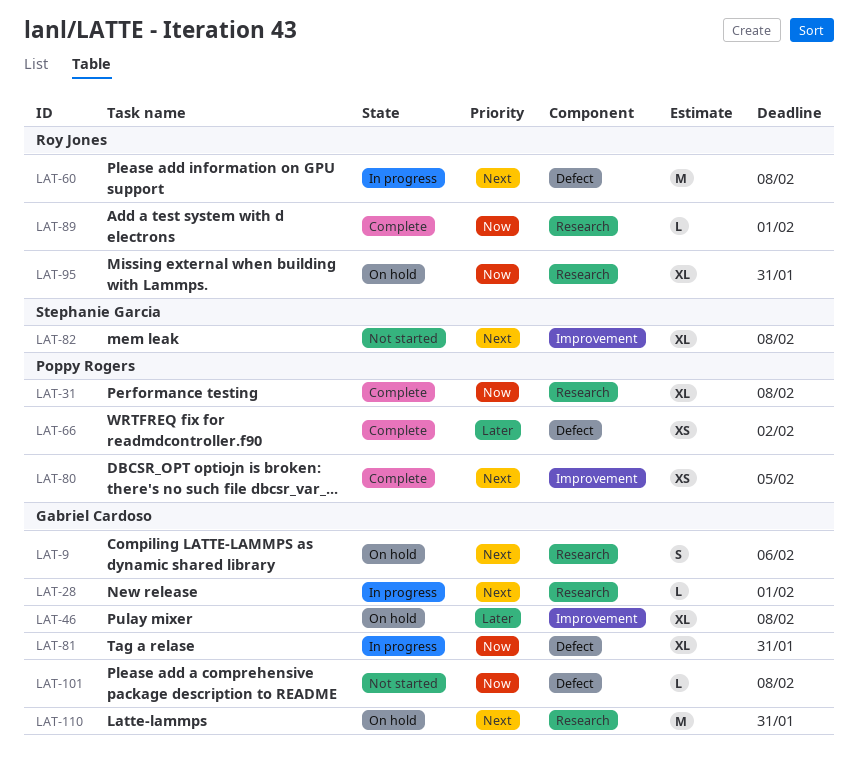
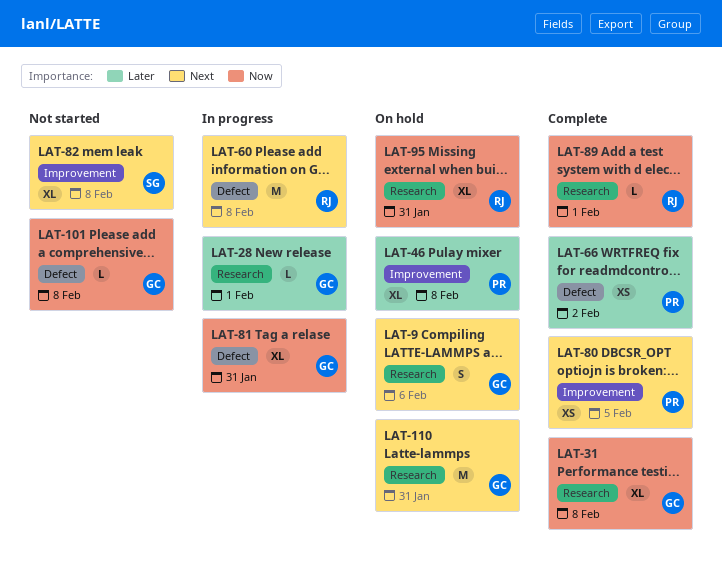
LAT-28, priority: Next -> Later
LAT-31, owner: Poppy Rogers -> Gabriel Cardoso
LAT-46, owner: Gabriel Cardoso -> Poppy Rogers

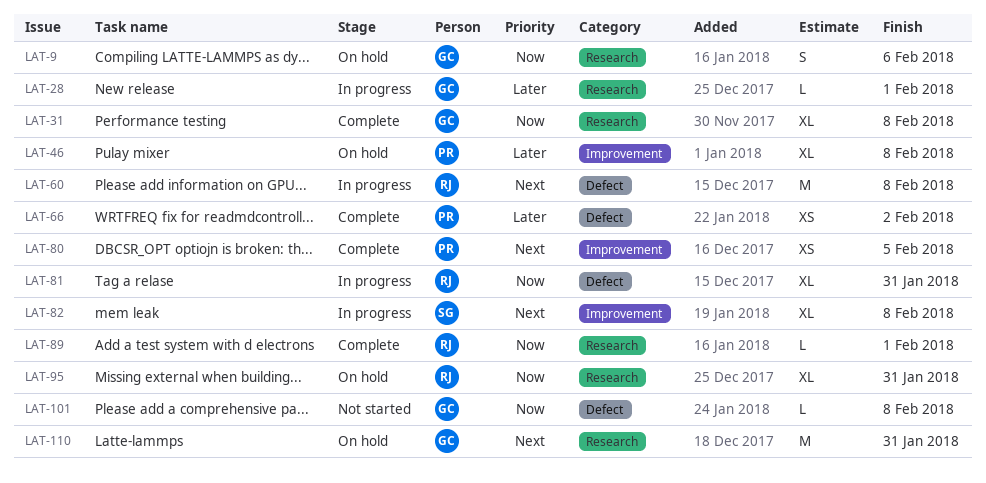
LAT-9, priority: Next -> Now
LAT-81, owner: GC -> RJ
LAT-82, status: Not started -> In progress

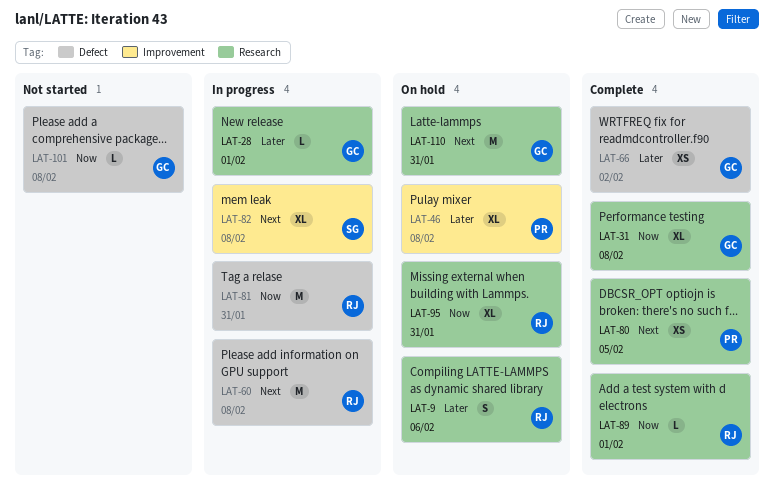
LAT-9, owner: GC -> RJ
LAT-9, priority: Now -> Later
LAT-66, owner: PR -> GC
LAT-80, label: Improvement -> Research
LAT-81, estimate: XL -> M

